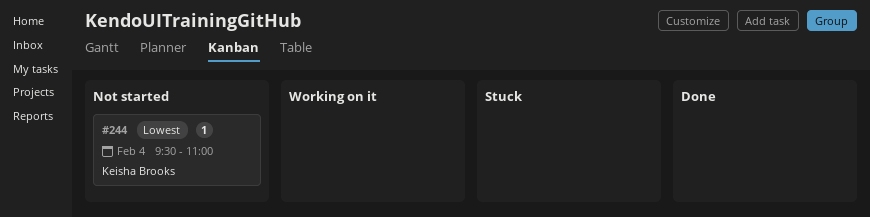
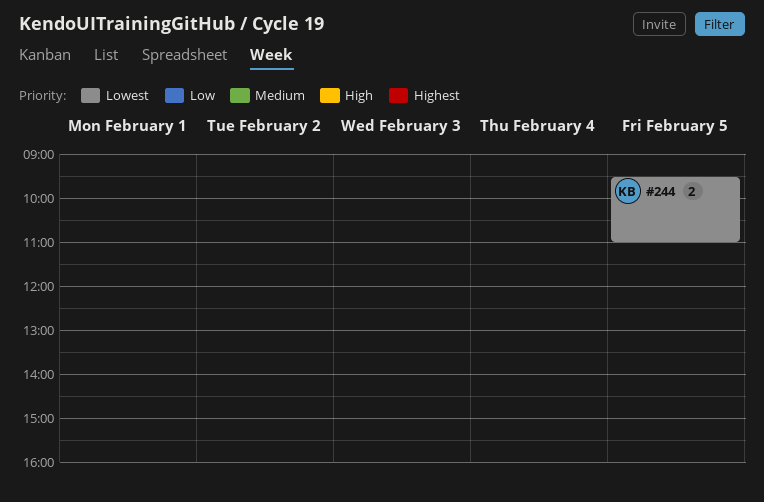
#244, estimate: 1 -> 2
#244, day: Feb 4 -> Feb 5

